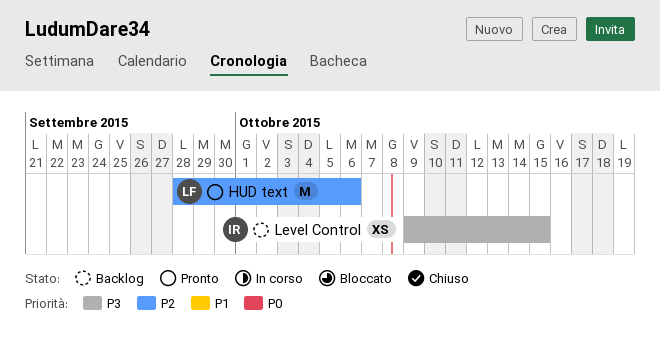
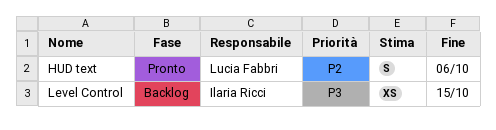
HUD text, estimate: M -> S

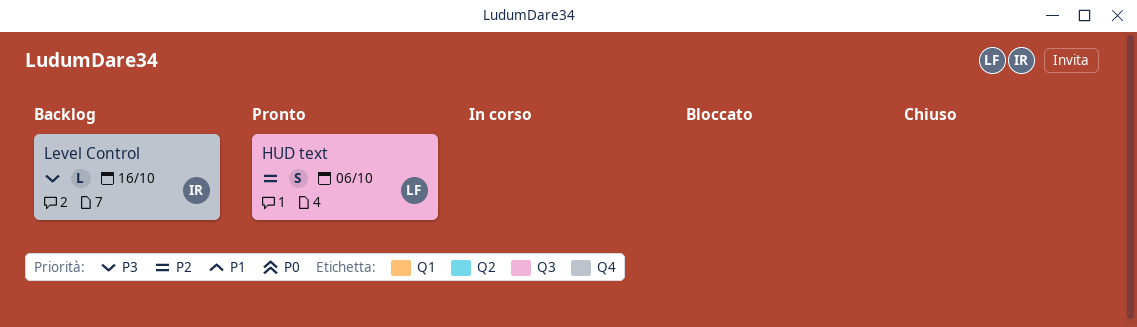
Level Control, estimate: XS -> L
Level Control, due: Oct 15 -> Oct 16

